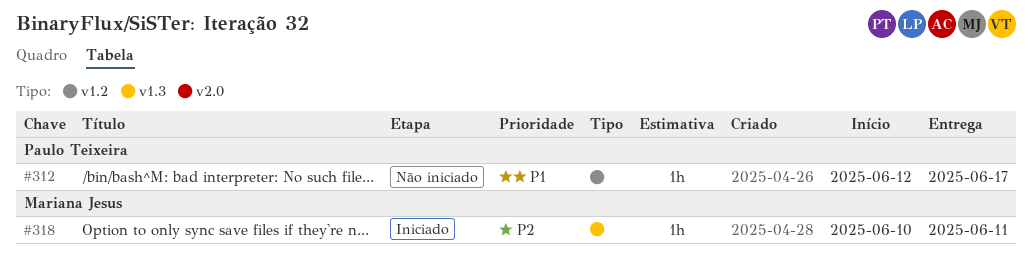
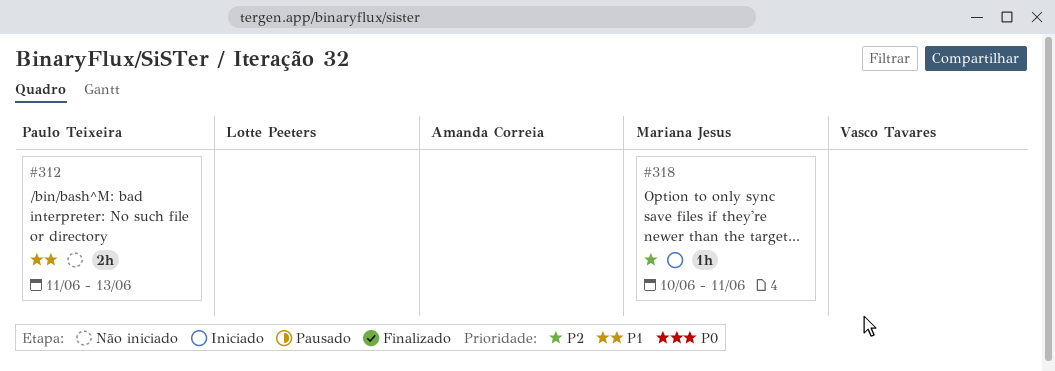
#312, estimate: 1h -> 2h
#312, start: Jun 12 -> Jun 11
#312, due: Jun 17 -> Jun 13

